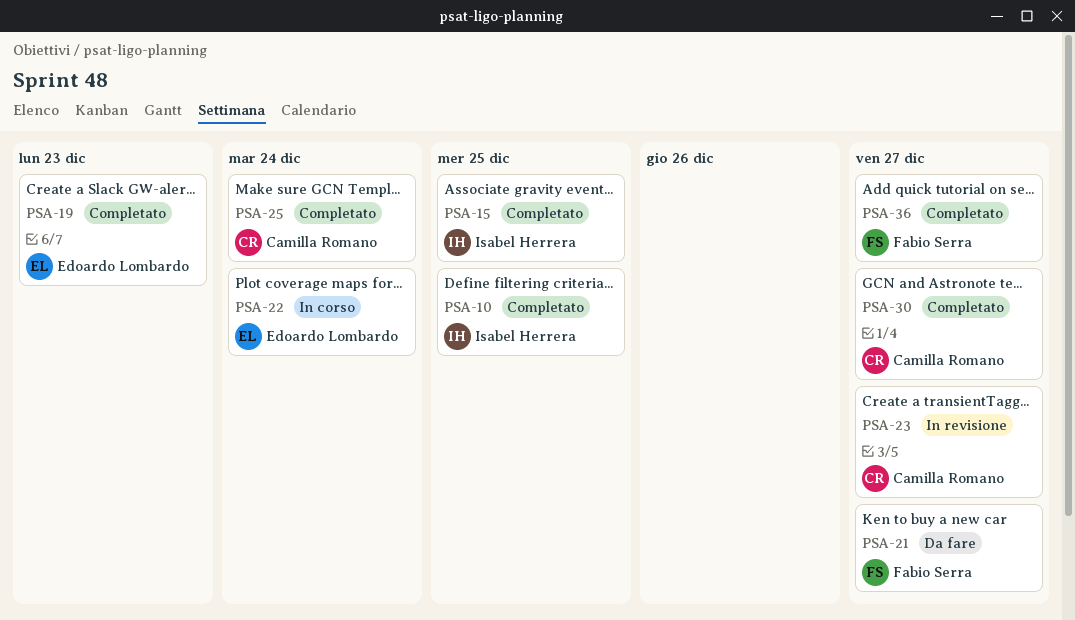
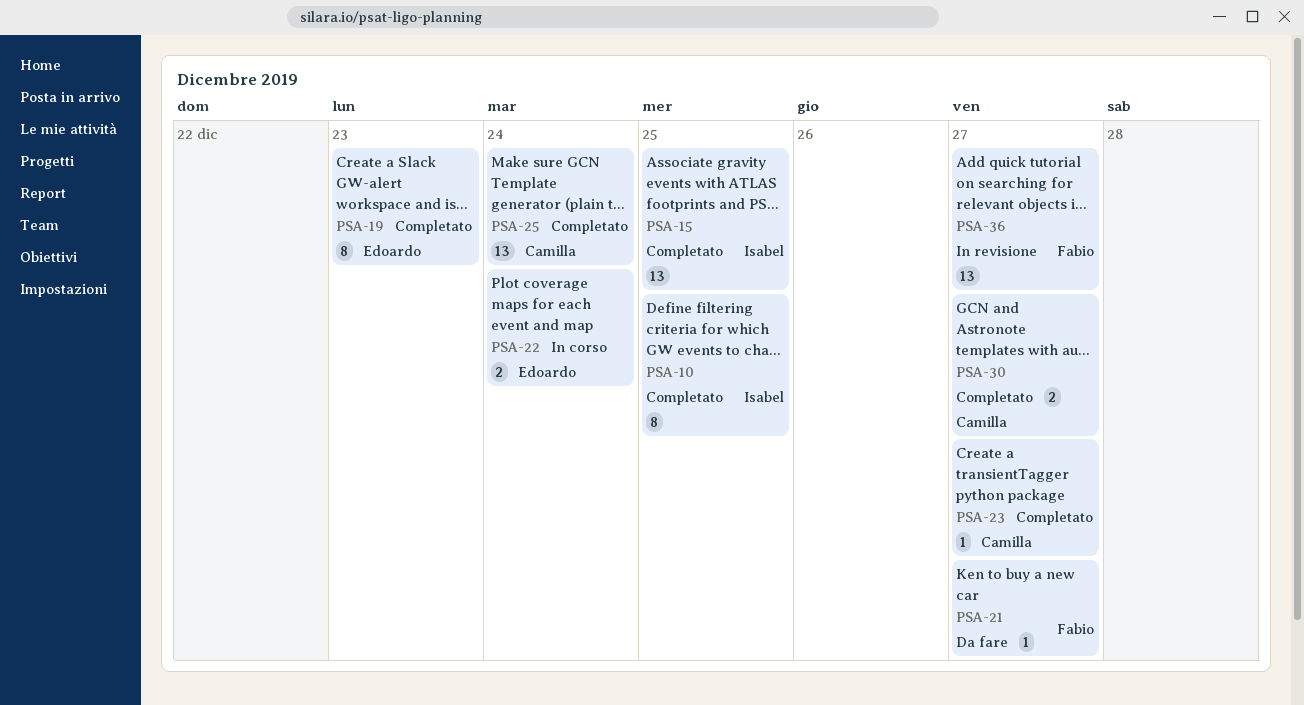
PSA-23, status: In revisione -> Completato
PSA-36, status: Completato -> In revisione

